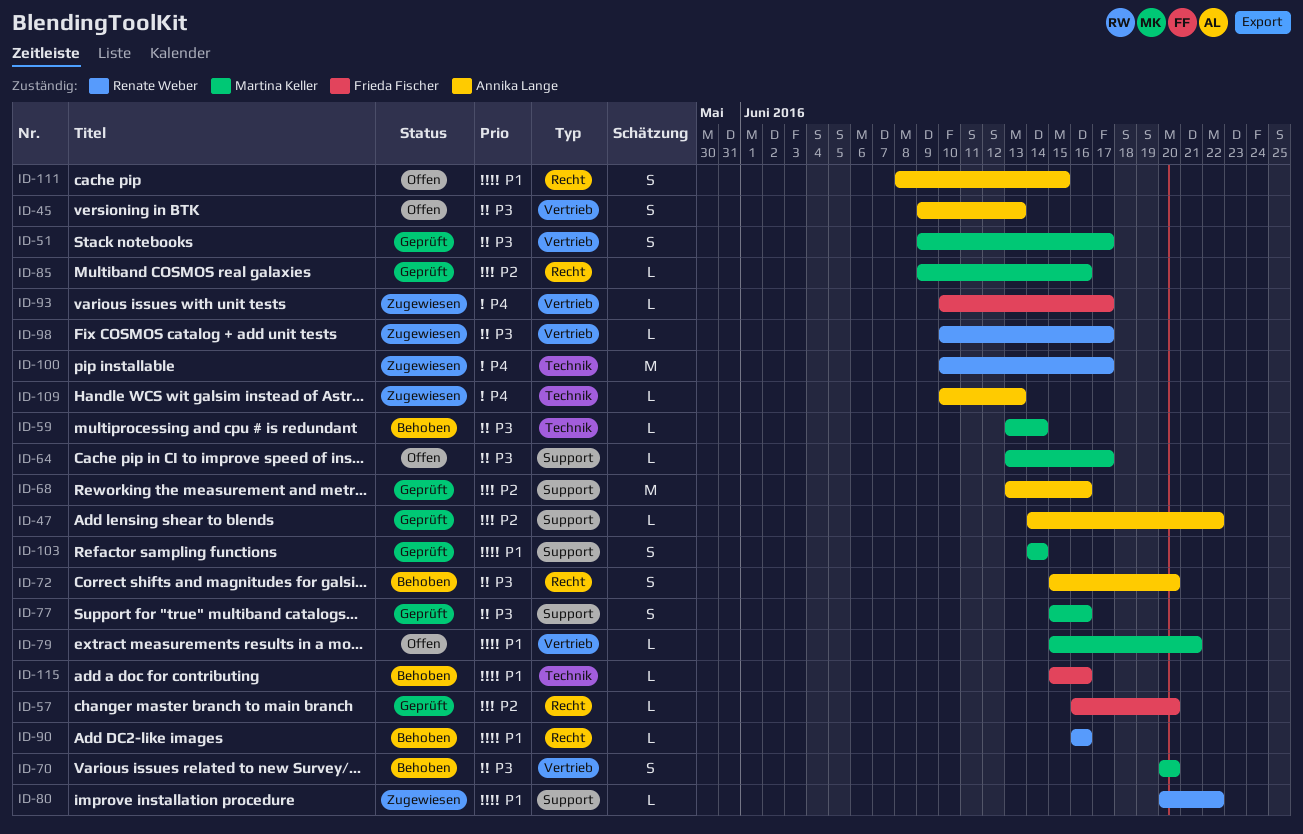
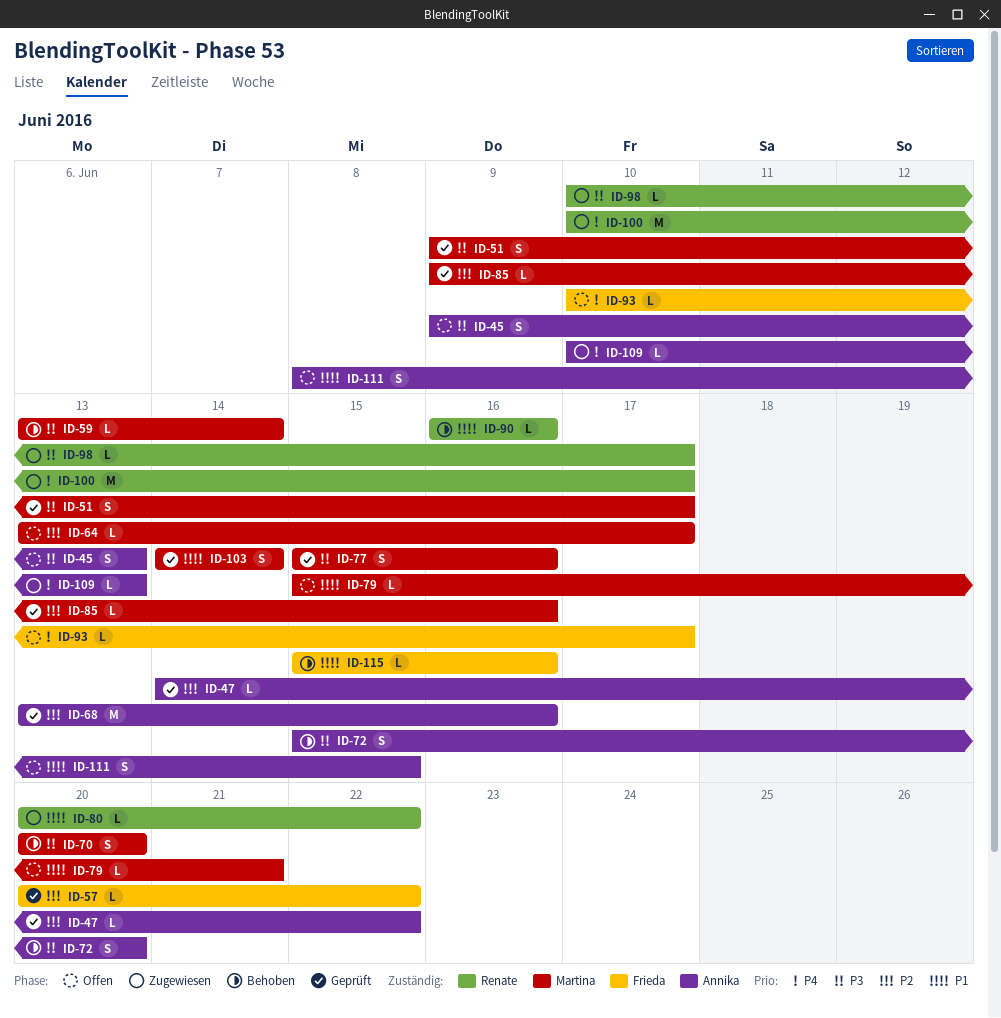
ID-57, start: Jun 16 -> Jun 20
ID-57, due: Jun 20 -> Jun 22
ID-64, priority: P3 -> P2
ID-93, status: Zugewiesen -> Offen

